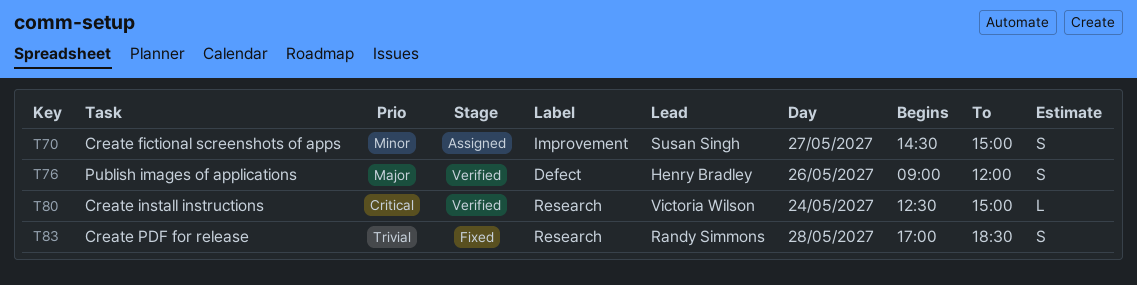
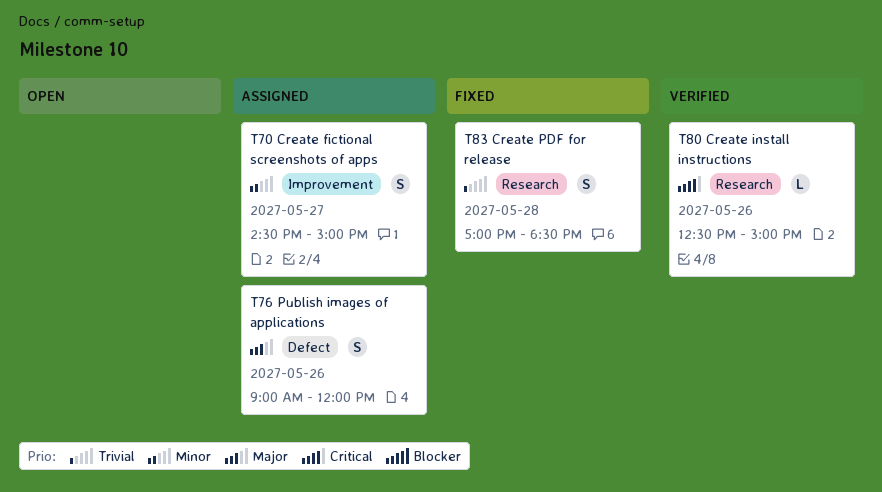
T76, status: Verified -> Assigned
T80, day: May 24 -> May 26

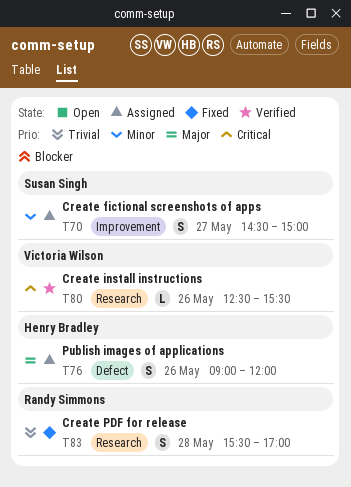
T80, ends: 15:00 -> 15:30
T83, begins: 17:00 -> 15:30
T83, ends: 18:30 -> 17:00

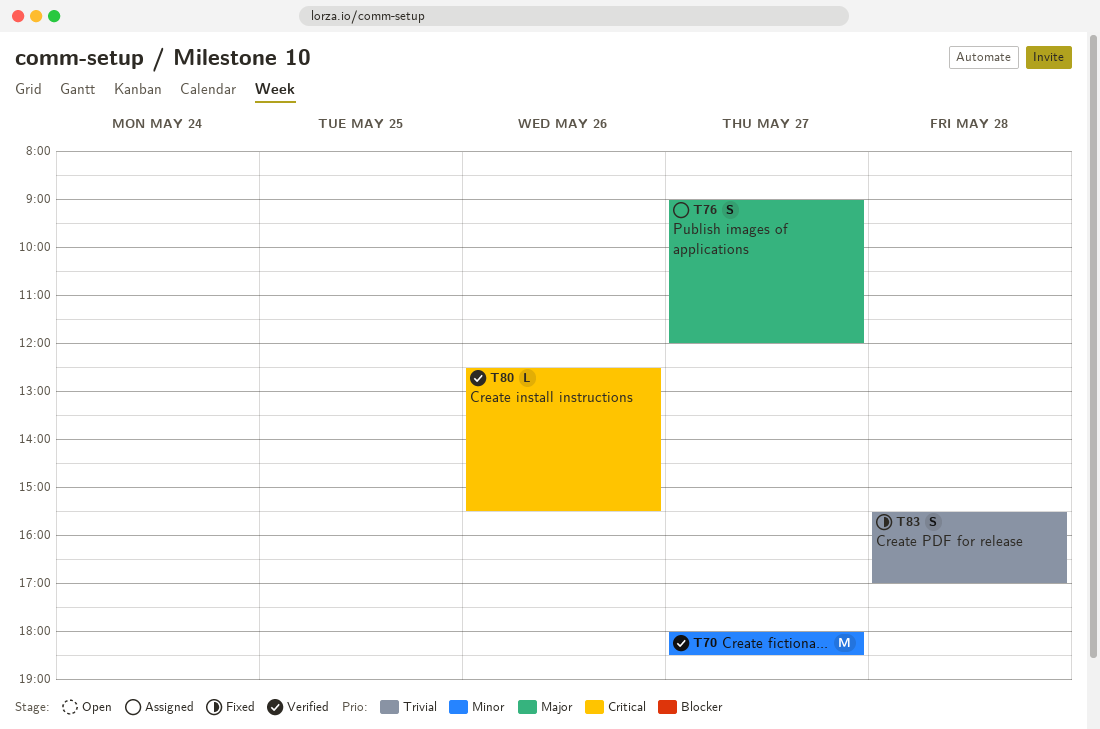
T70, status: Assigned -> Verified
T70, estimate: S -> M
T70, begins: 14:30 -> 18:00
T70, ends: 15:00 -> 18:30
T76, day: May 26 -> May 27

